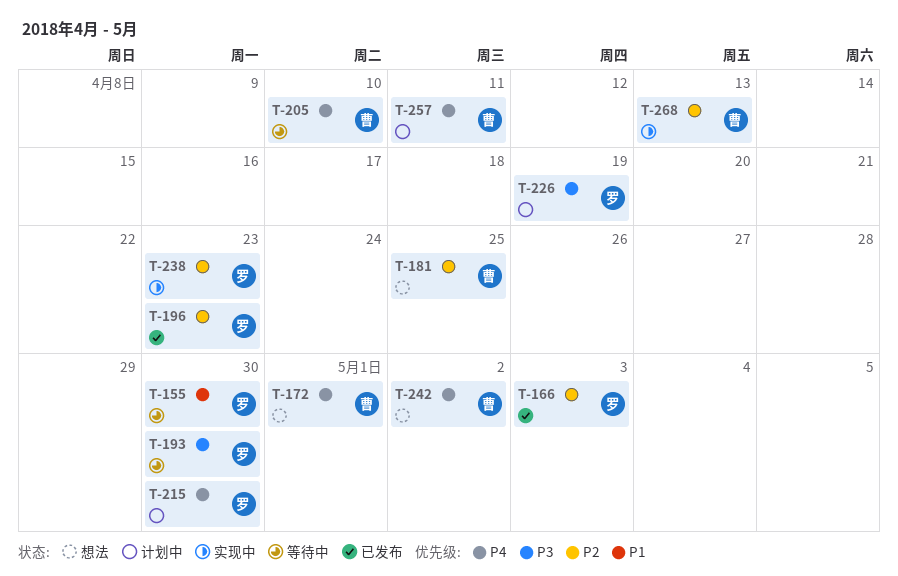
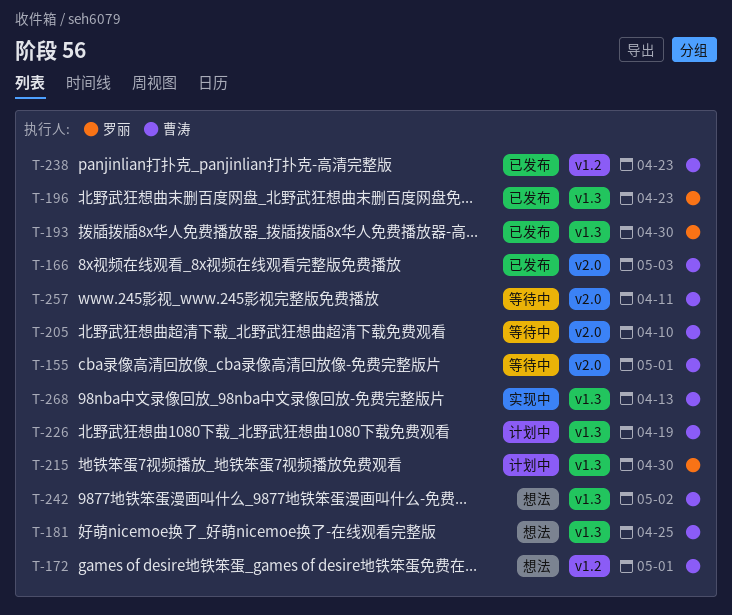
T-155, owner: 罗丽 -> 曹涛
T-155, due: Apr 30 -> May 1
T-166, owner: 罗丽 -> 曹涛
T-193, status: 等待中 -> 已发布
T-226, owner: 罗丽 -> 曹涛
T-238, status: 实现中 -> 已发布
T-238, owner: 罗丽 -> 曹涛
T-257, status: 计划中 -> 等待中

